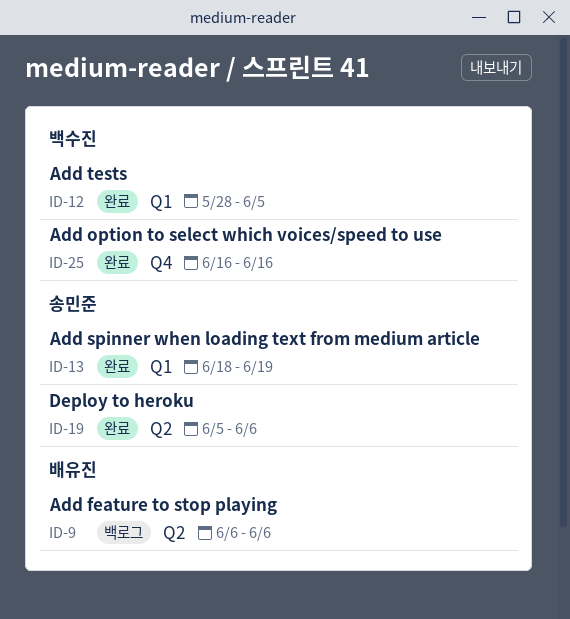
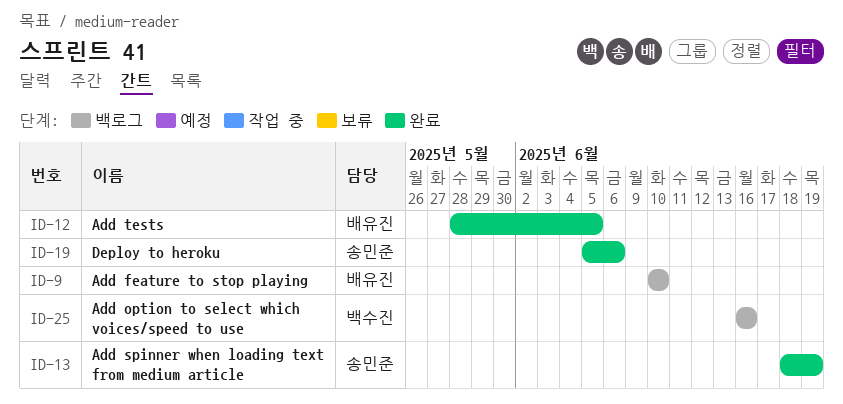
ID-9, start: Jun 6 -> Jun 10
ID-9, due: Jun 6 -> Jun 10
ID-12, owner: 백수진 -> 배유진
ID-25, status: 완료 -> 백로그

